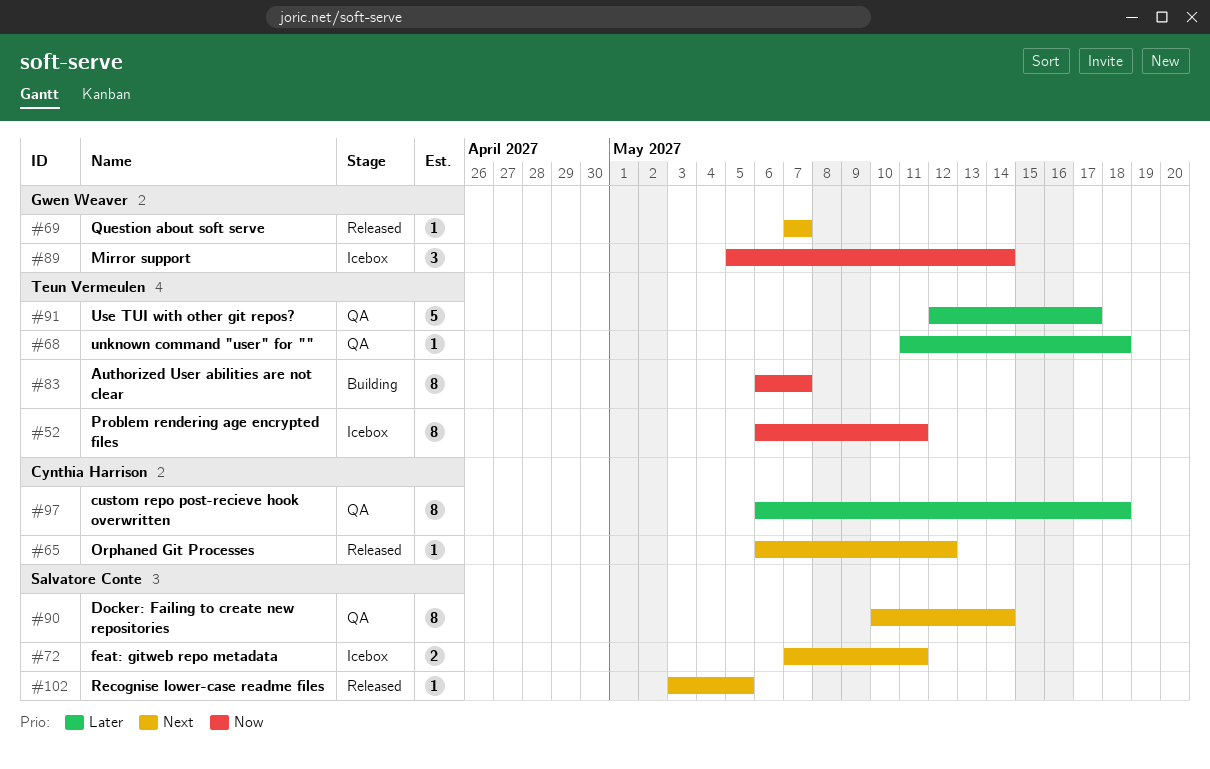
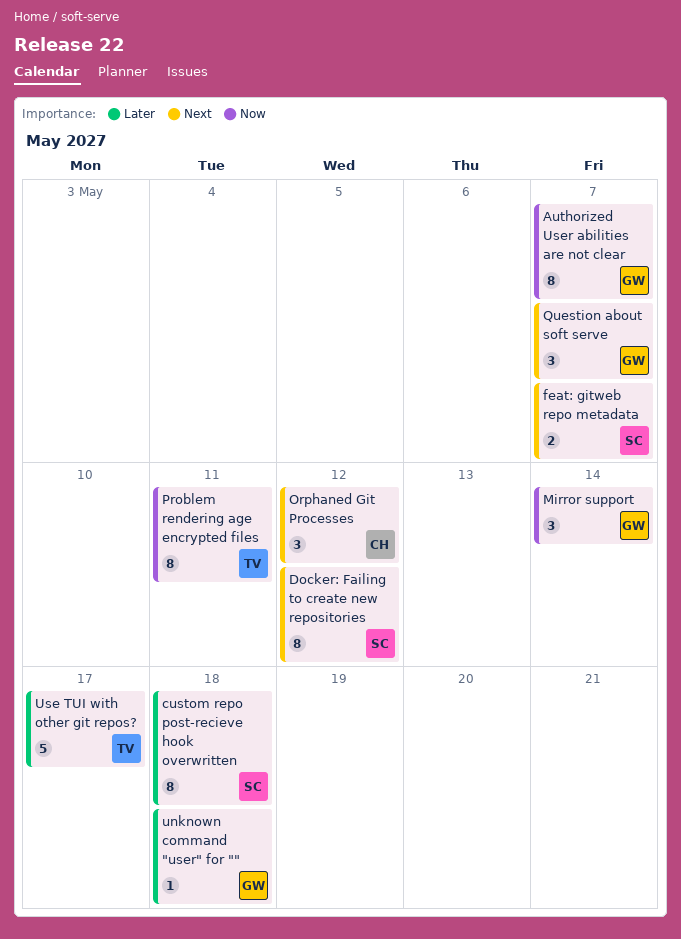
Authorized User abilities are not clear, owner: Teun Vermeulen -> Gwen Weaver
custom repo post-recieve hook overwritten, owner: Cynthia Harrison -> Salvatore Conte
Docker: Failing to create new repositories, due: May 14 -> May 12
feat: gitweb repo metadata, due: May 11 -> May 7
Orphaned Git Processes, estimate: 1 -> 3
Question about soft serve, estimate: 1 -> 3
Recognise lower-case readme files: present -> none
unknown command "user" for "", owner: Teun Vermeulen -> Gwen Weaver

